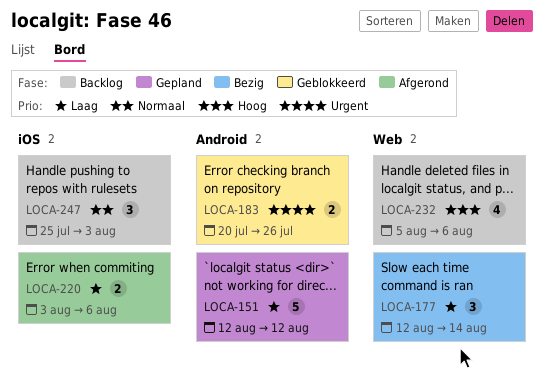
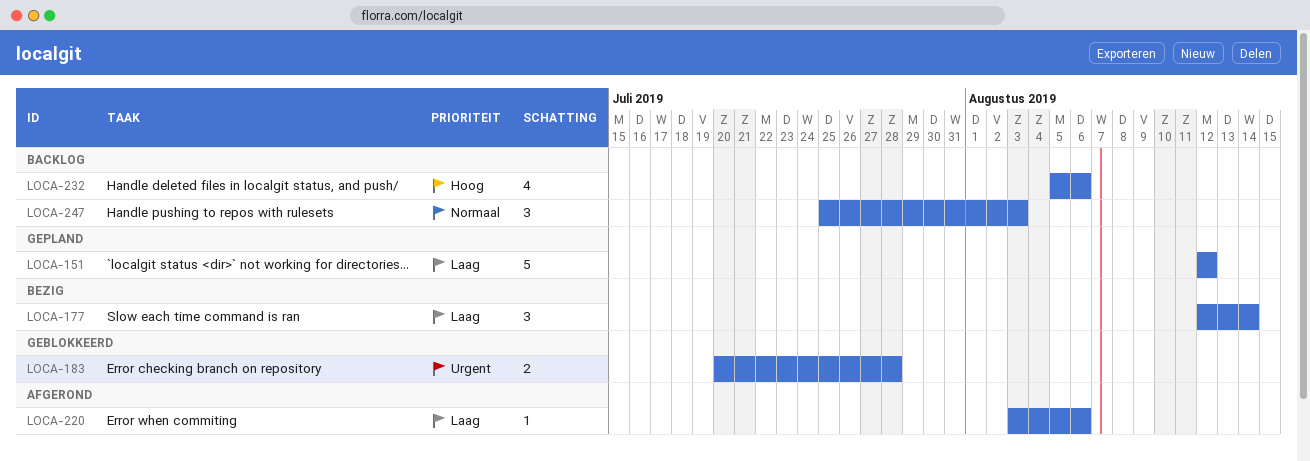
LOCA-183, due: Jul 26 -> Jul 28
LOCA-220, estimate: 2 -> 1

